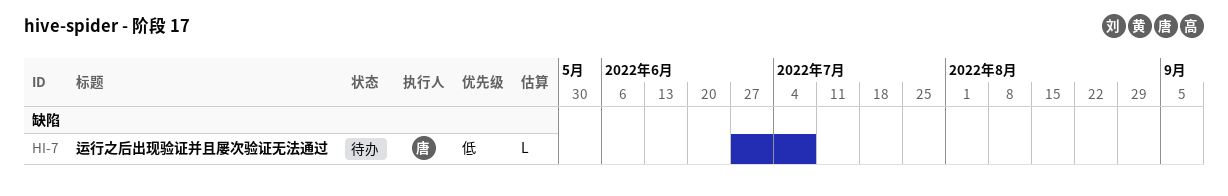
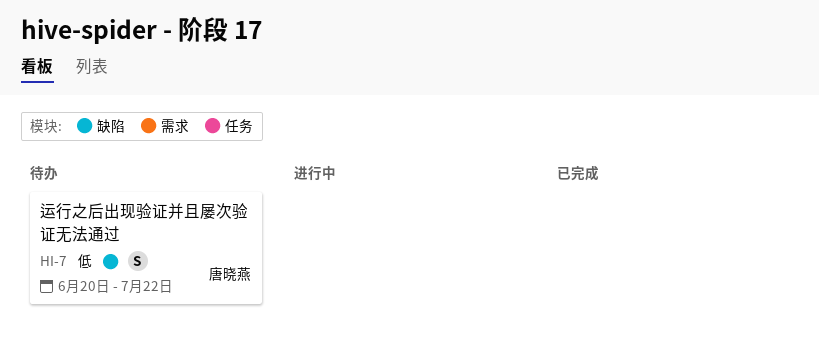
HI-7, estimate: L -> S
HI-7, start: Jun 27 -> Jun 20
HI-7, due: Jul 8 -> Jul 22

